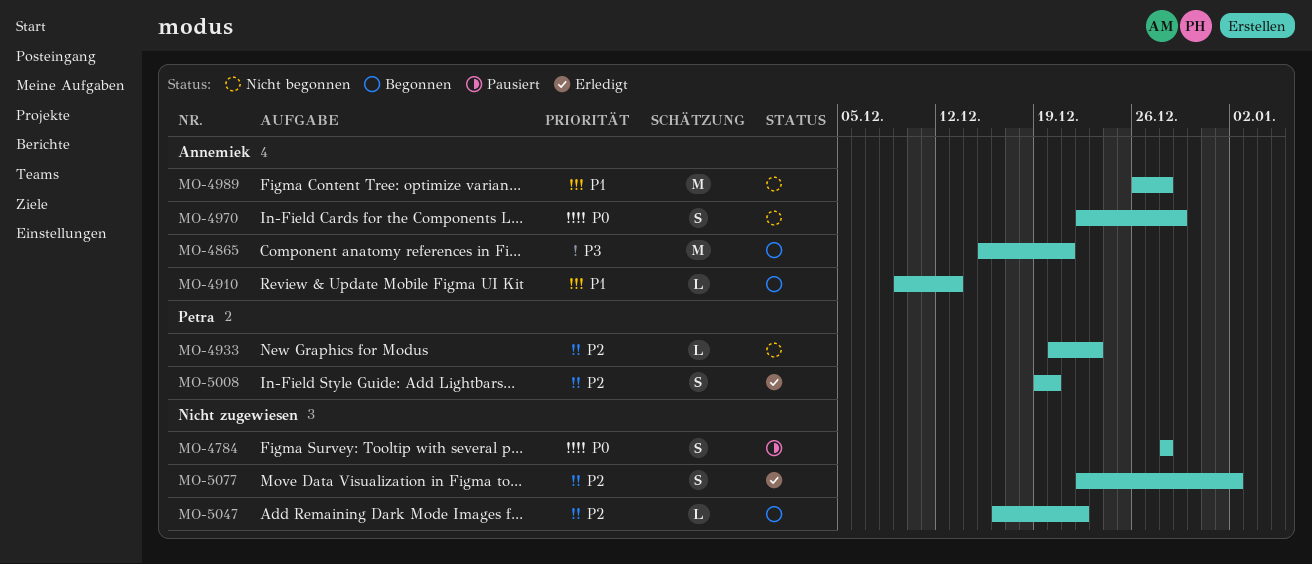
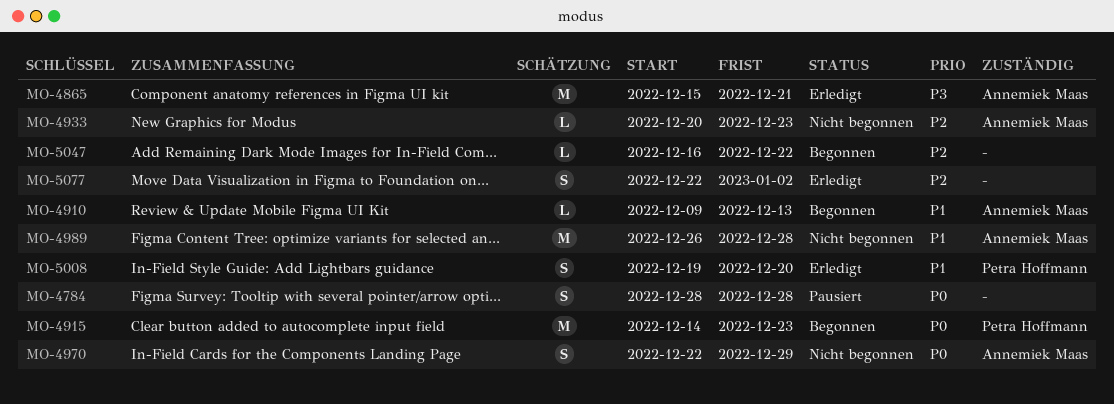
MO-4865, status: Begonnen -> Erledigt
MO-4915: none -> present
MO-4933, owner: Petra Hoffmann -> Annemiek Maas
MO-5008, priority: P2 -> P1

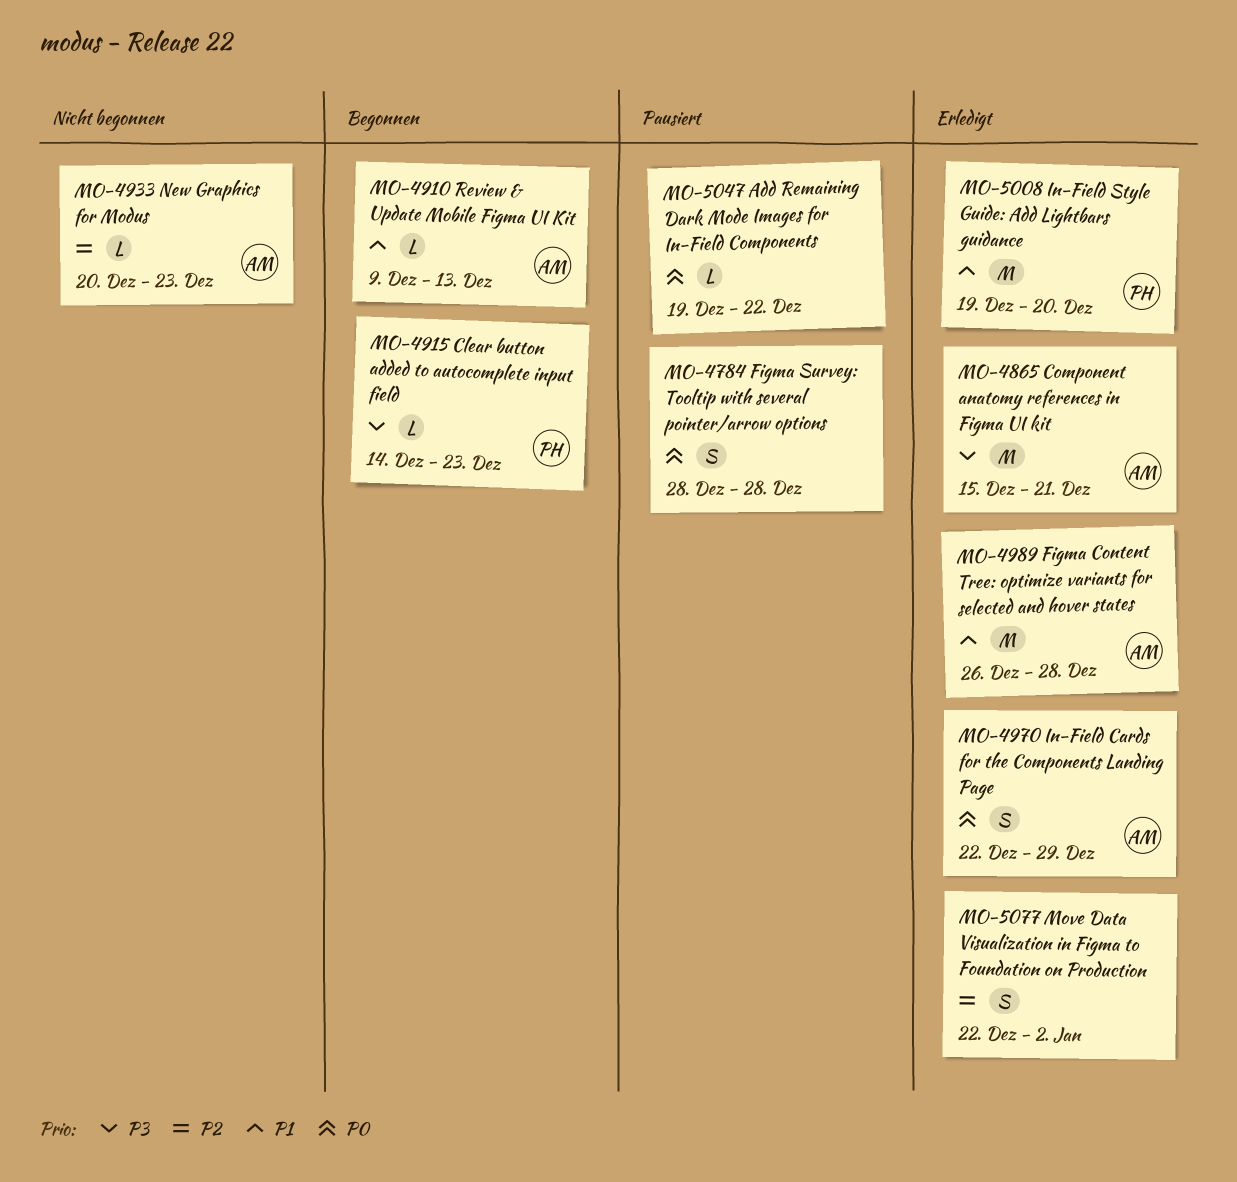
MO-4915, priority: P0 -> P3
MO-4915, estimate: M -> L
MO-4970, status: Nicht begonnen -> Erledigt
MO-4989, status: Nicht begonnen -> Erledigt
MO-5008, estimate: S -> M
MO-5047, status: Begonnen -> Pausiert
MO-5047, priority: P2 -> P0
MO-5047, start: Dec 16 -> Dec 19

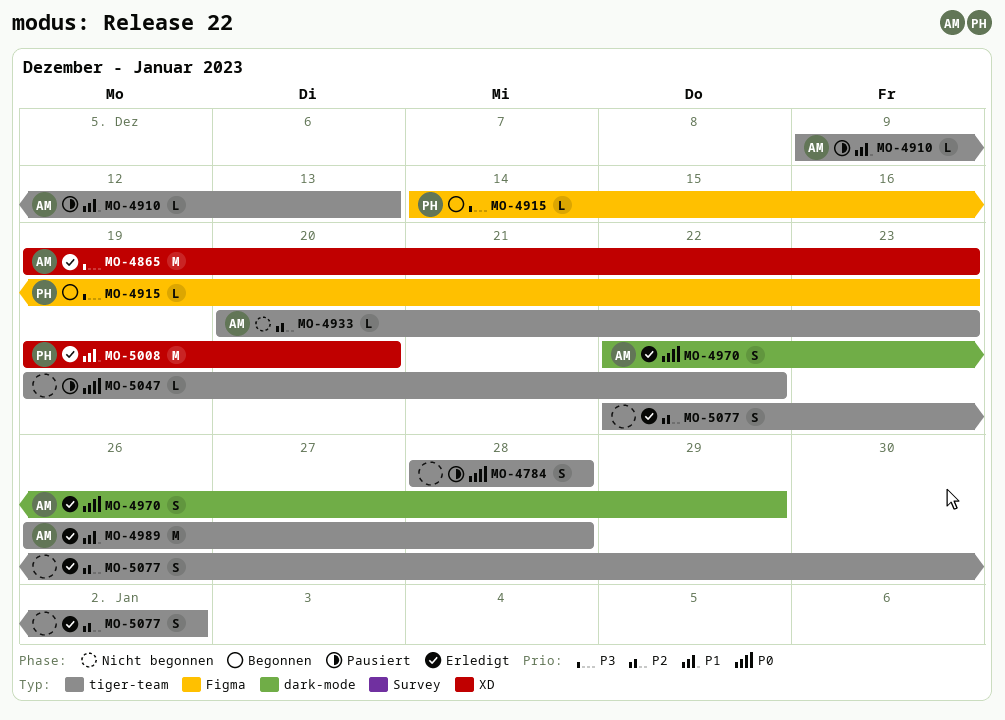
MO-4865, start: Dec 15 -> Dec 19
MO-4865, due: Dec 21 -> Dec 23
MO-4910, status: Begonnen -> Pausiert

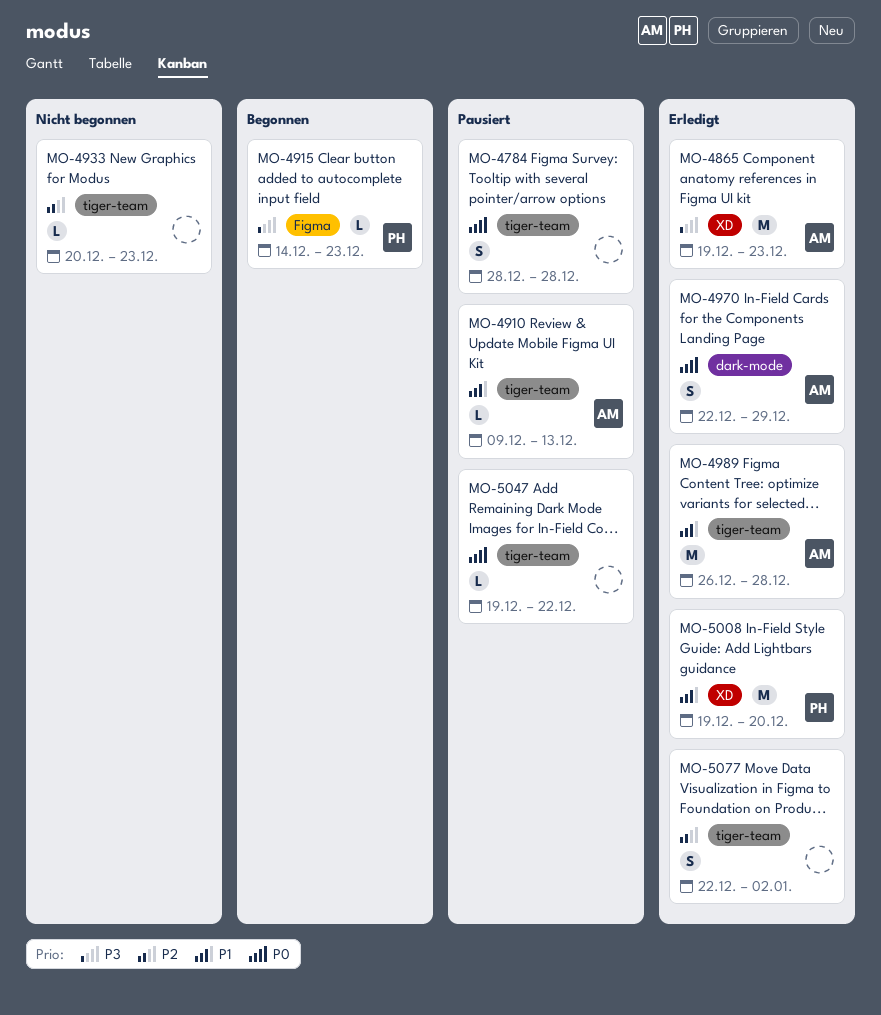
MO-4933, owner: AM -> none

